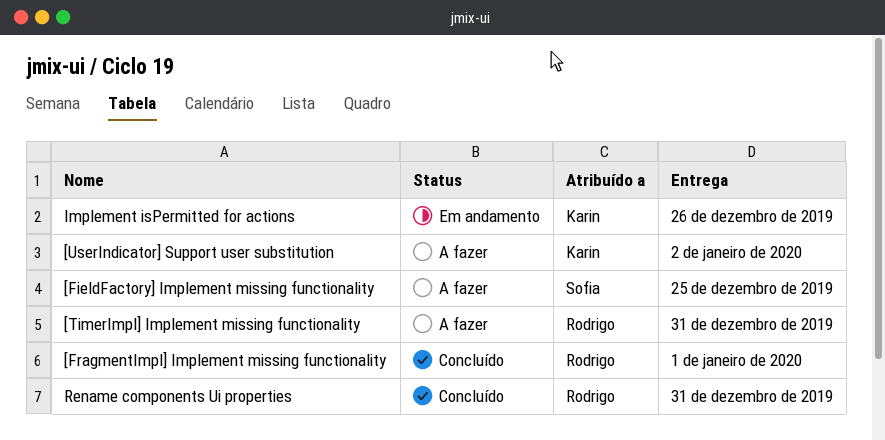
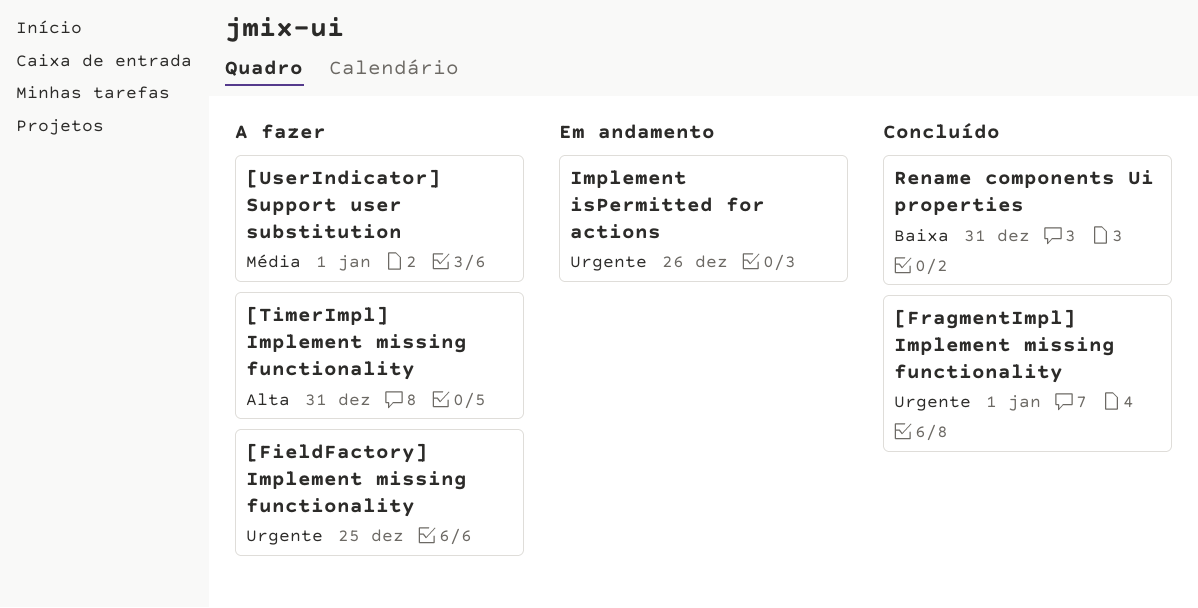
[UserIndicator] Support user substitution, due: Jan 2 -> Jan 1

